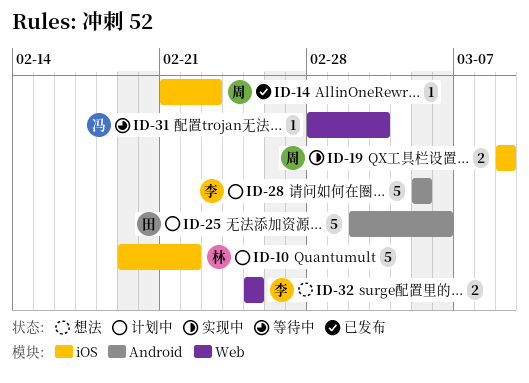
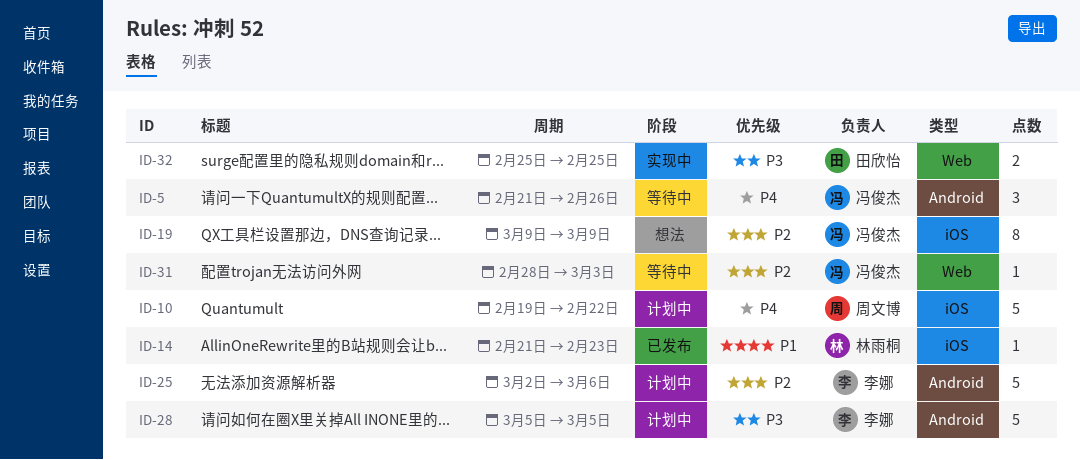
ID-5: none -> present
ID-10, owner: 林雨桐 -> 周文博
ID-14, owner: 周文博 -> 林雨桐
ID-19, status: 实现中 -> 想法
ID-19, owner: 周文博 -> 冯俊杰
ID-19, estimate: 2 -> 8
ID-25, owner: 田欣怡 -> 李娜
ID-32, status: 想法 -> 实现中
ID-32, owner: 李娜 -> 田欣怡

